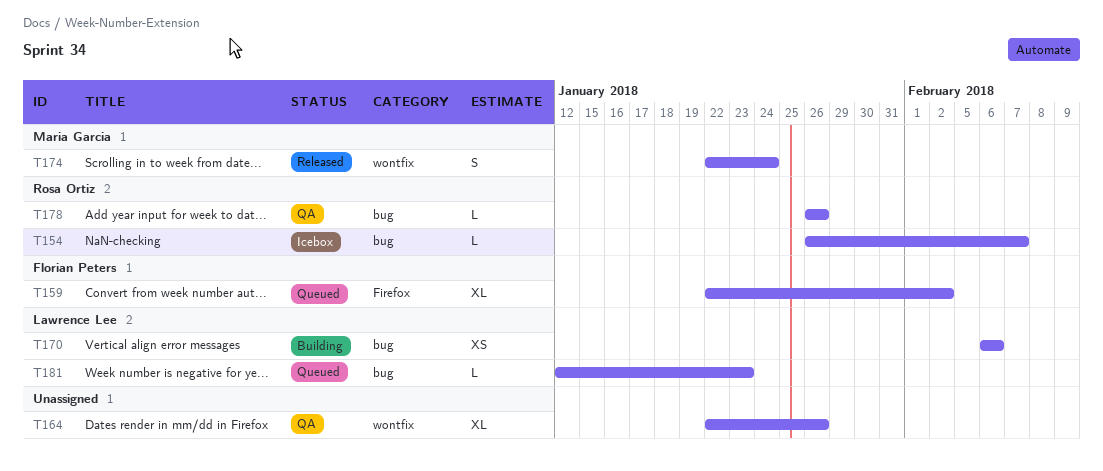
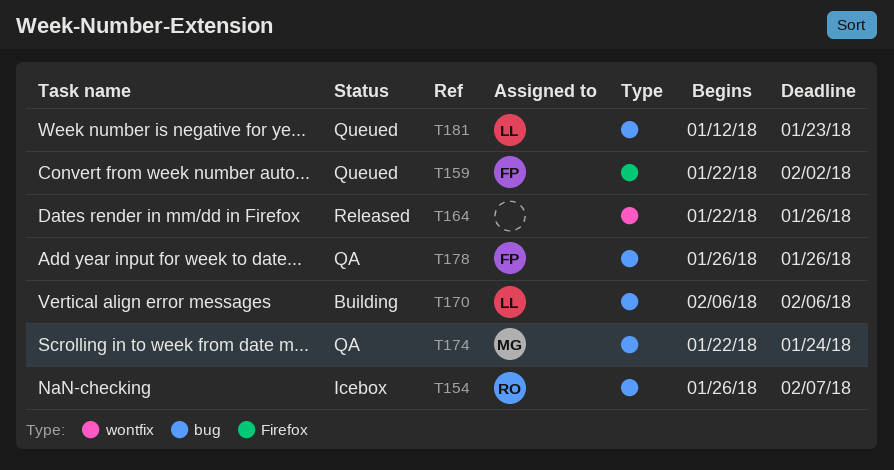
T164, status: QA -> Released
T174, status: Released -> QA
T174, label: wontfix -> bug
T178, owner: Rosa Ortiz -> Florian Peters

